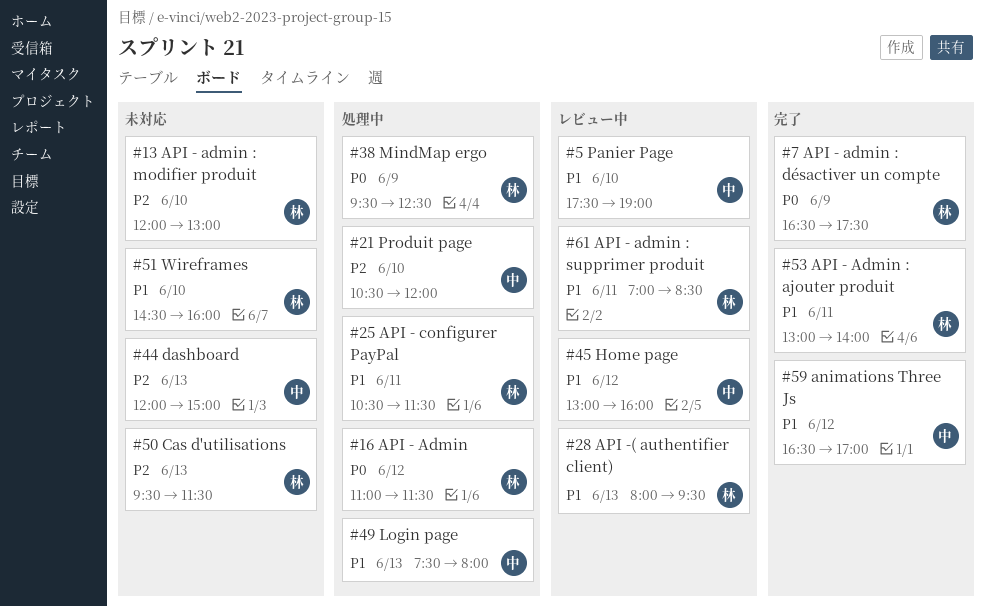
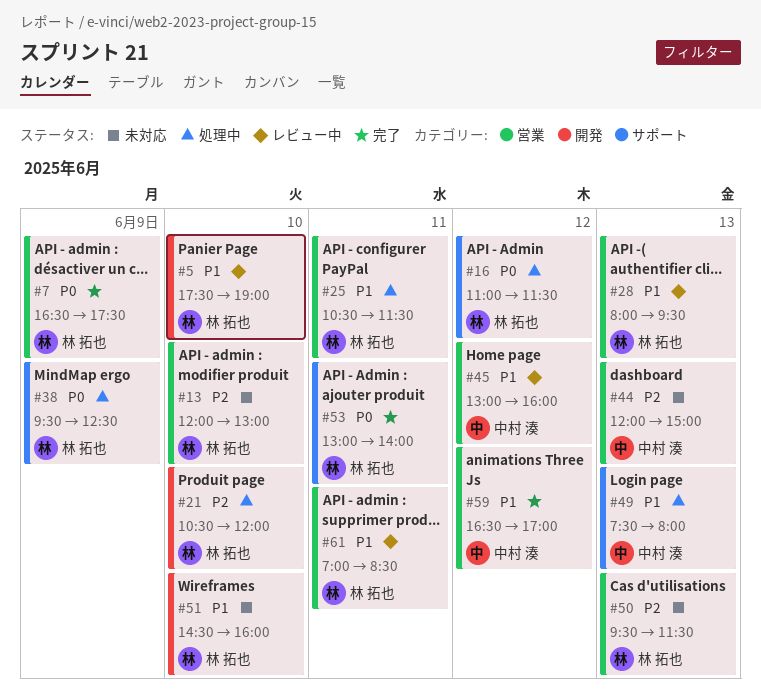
#5, owner: 中村 湊 -> 林 拓也
#21, owner: 中村 湊 -> 林 拓也
#53, priority: P1 -> P0

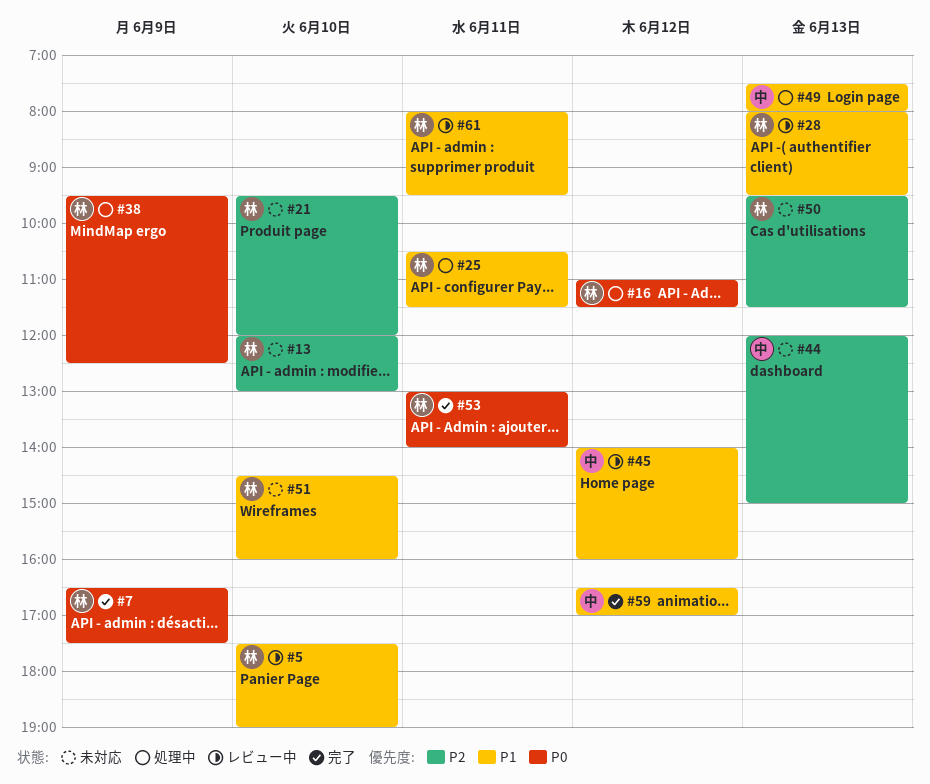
#21, status: 処理中 -> 未対応
#21, begins: 10:30 -> 09:30
#45, begins: 13:00 -> 14:00
#61, begins: 07:00 -> 08:00
#61, ends: 08:30 -> 09:30

